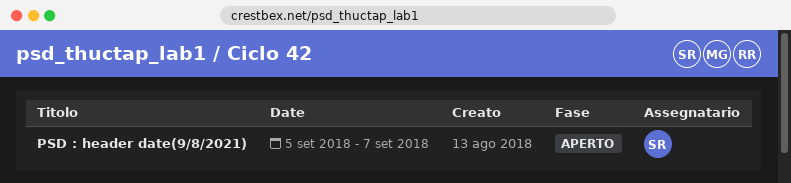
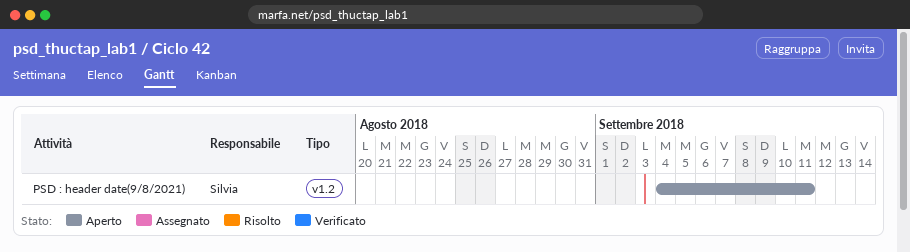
PSD : header date(9/8/2021), start: Sep 5 -> Sep 4
PSD : header date(9/8/2021), due: Sep 7 -> Sep 11

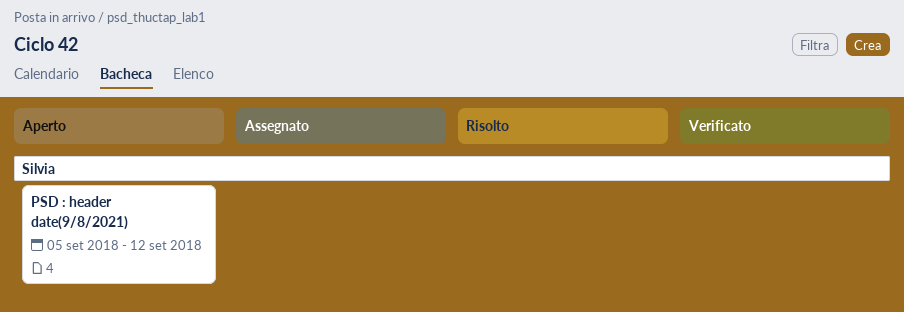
PSD : header date(9/8/2021), start: Sep 4 -> Sep 5
PSD : header date(9/8/2021), due: Sep 11 -> Sep 12

